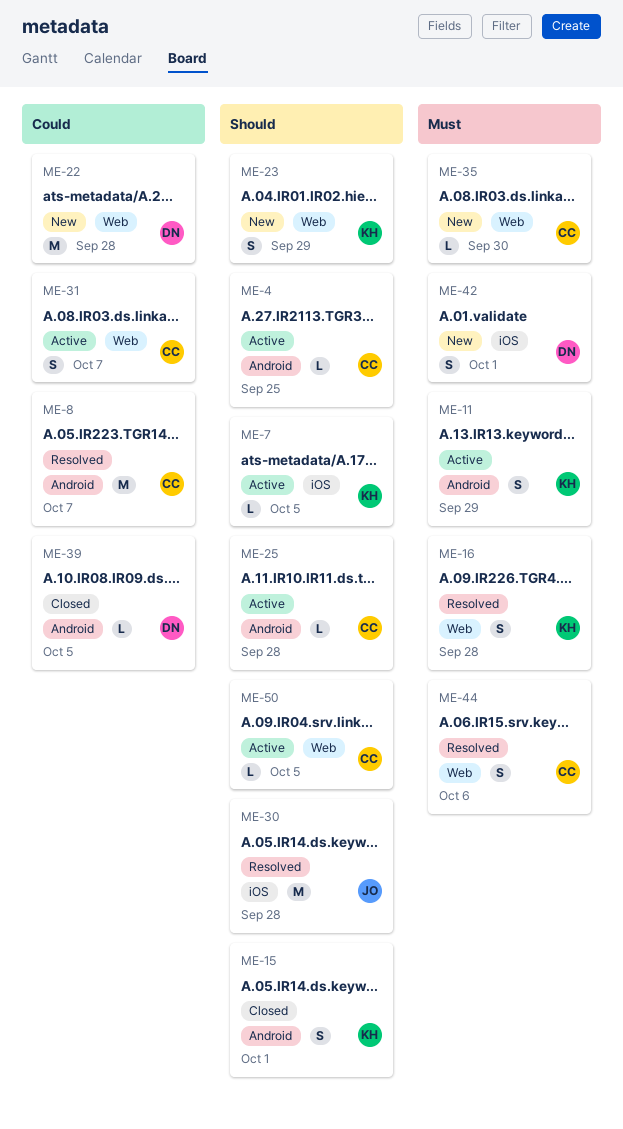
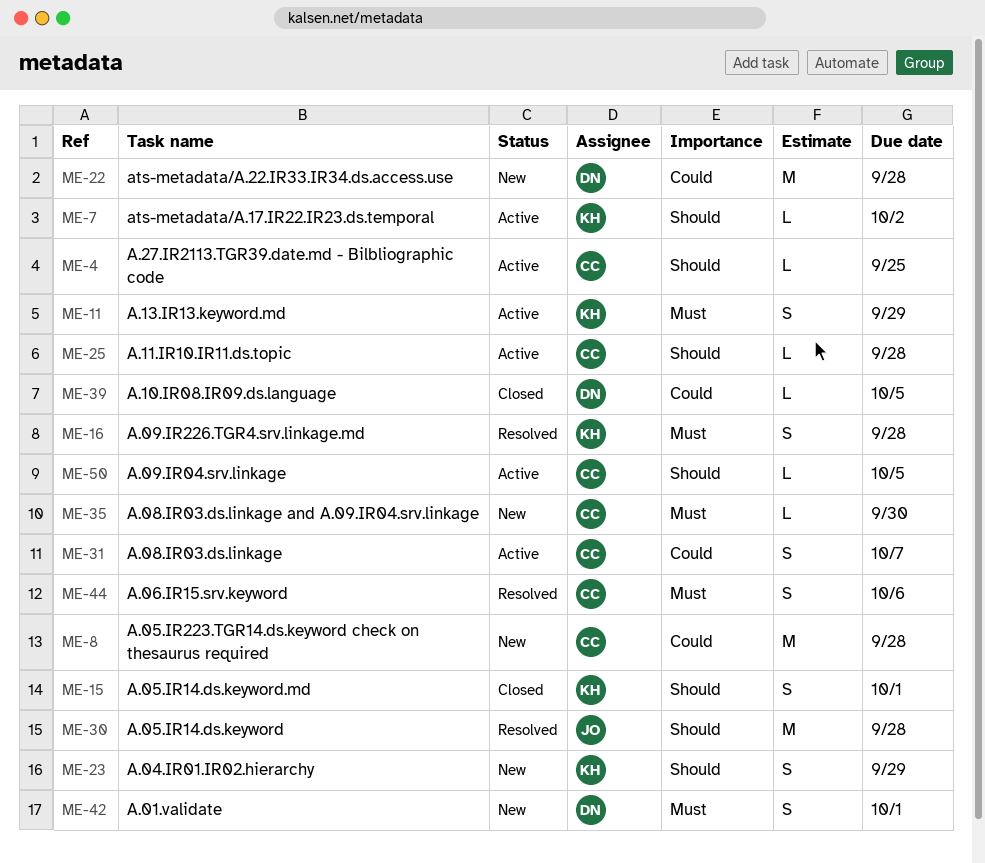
ME-7, due: Oct 5 -> Oct 2
ME-8, status: Resolved -> New
ME-8, due: Oct 7 -> Sep 28

